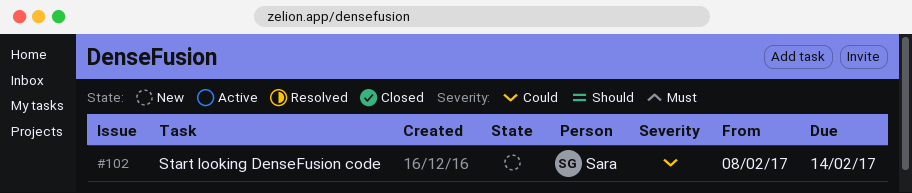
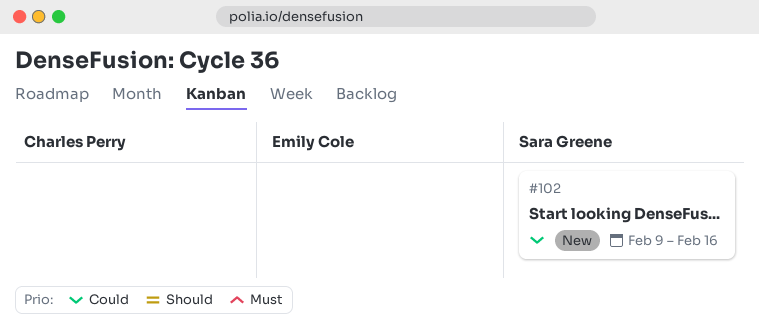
#102, start: Feb 8 -> Feb 9
#102, due: Feb 14 -> Feb 16

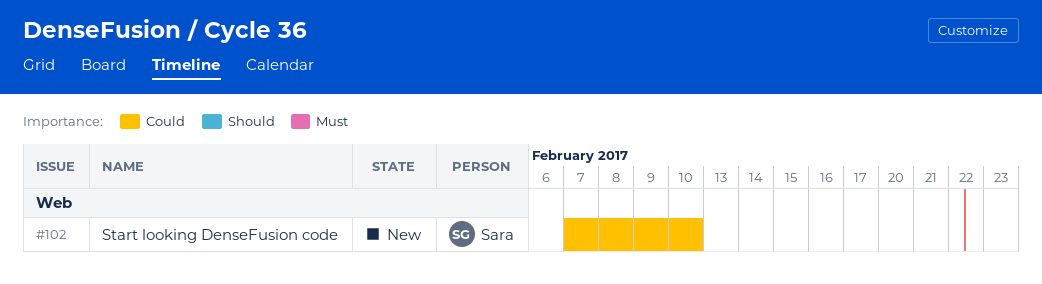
#102, start: Feb 9 -> Feb 7
#102, due: Feb 16 -> Feb 10

